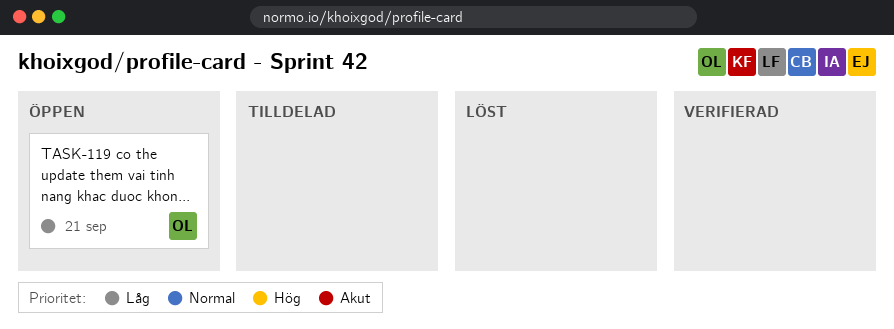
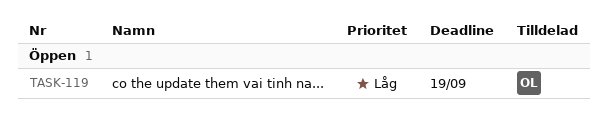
TASK-119, due: Sep 21 -> Sep 19

